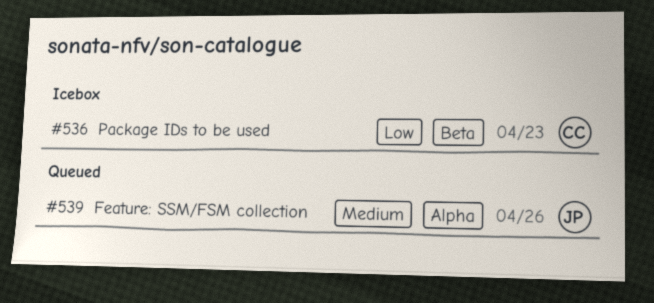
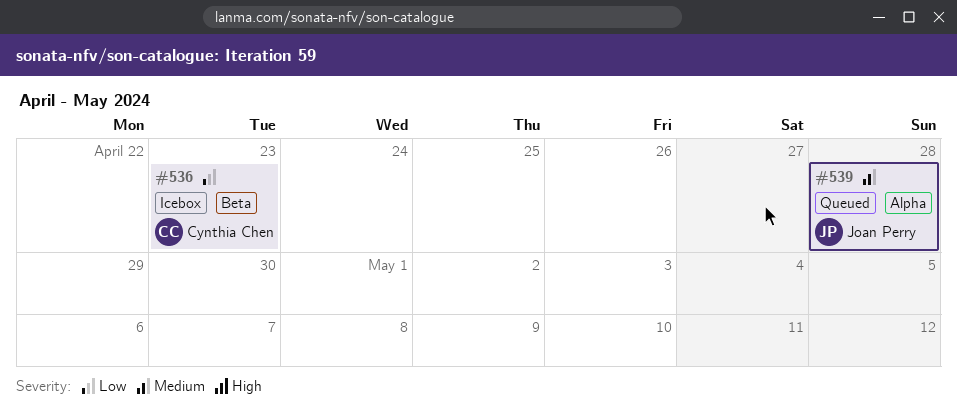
#539, due: Apr 26 -> Apr 28

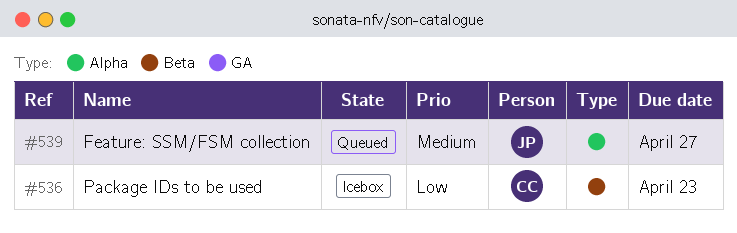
#539, due: Apr 28 -> Apr 27

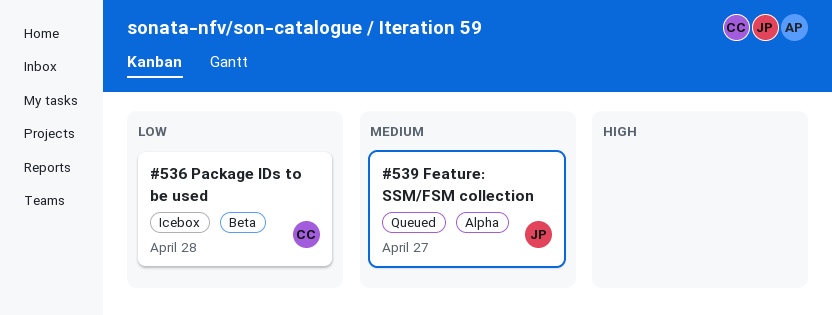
#536, due: Apr 23 -> Apr 28

